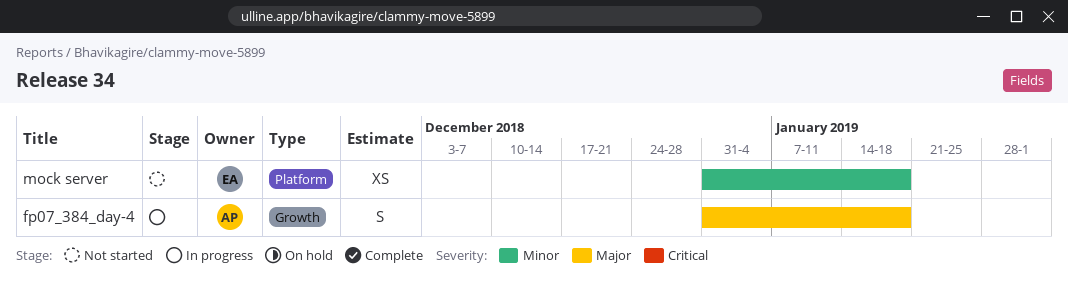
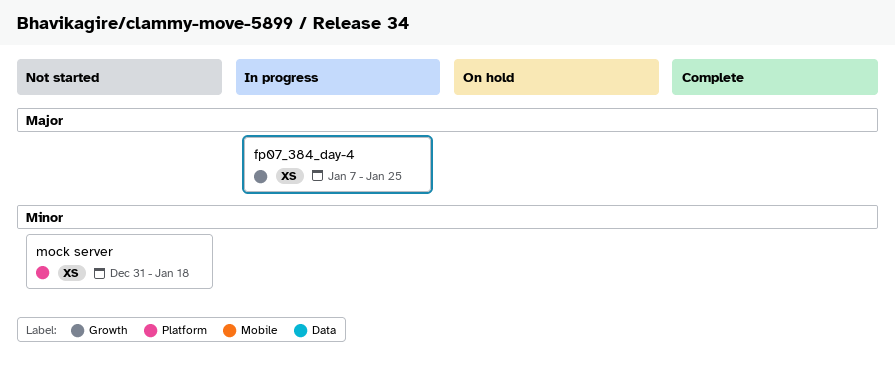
fp07_384_day-4, estimate: S -> XS
fp07_384_day-4, start: Dec 31 -> Jan 7
fp07_384_day-4, due: Jan 18 -> Jan 25

